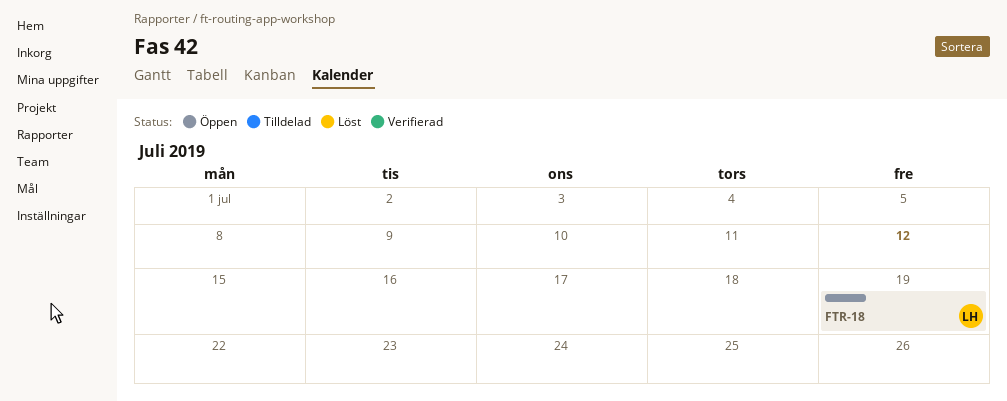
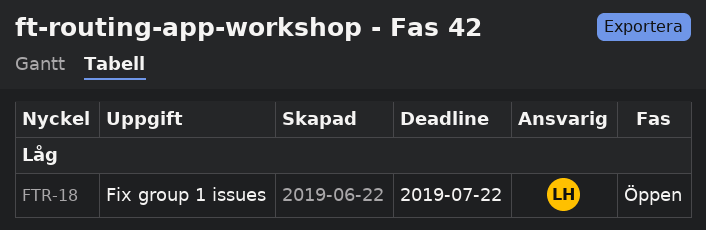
FTR-18, due: Jul 19 -> Jul 22

